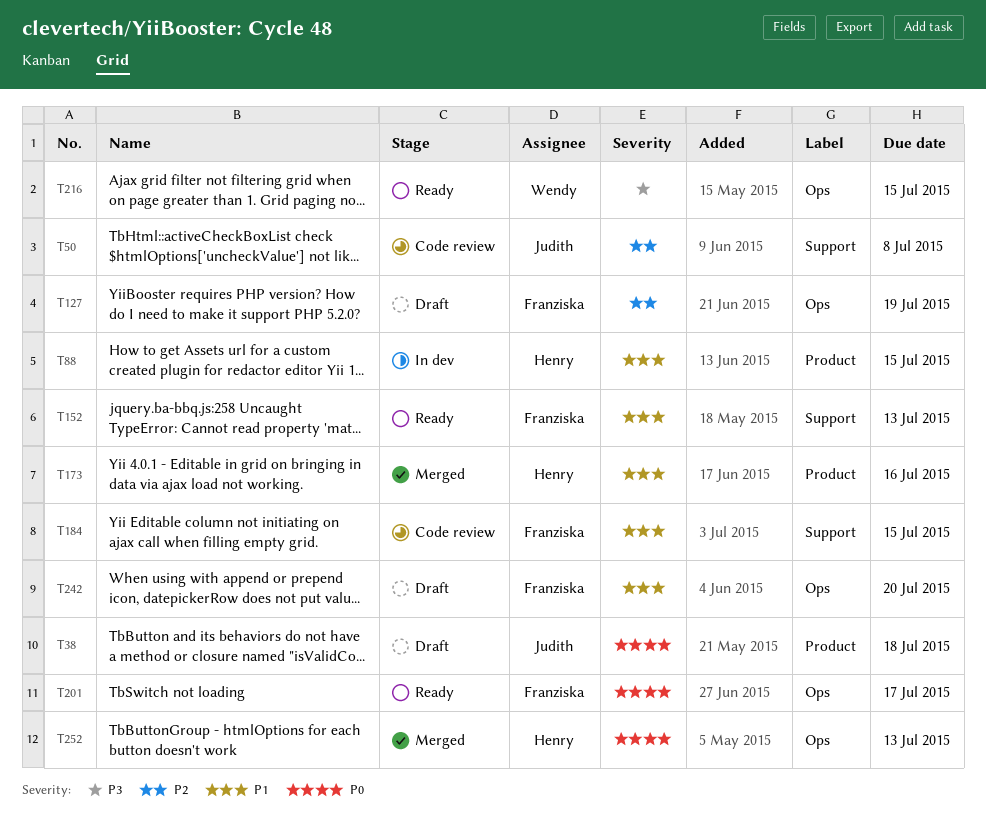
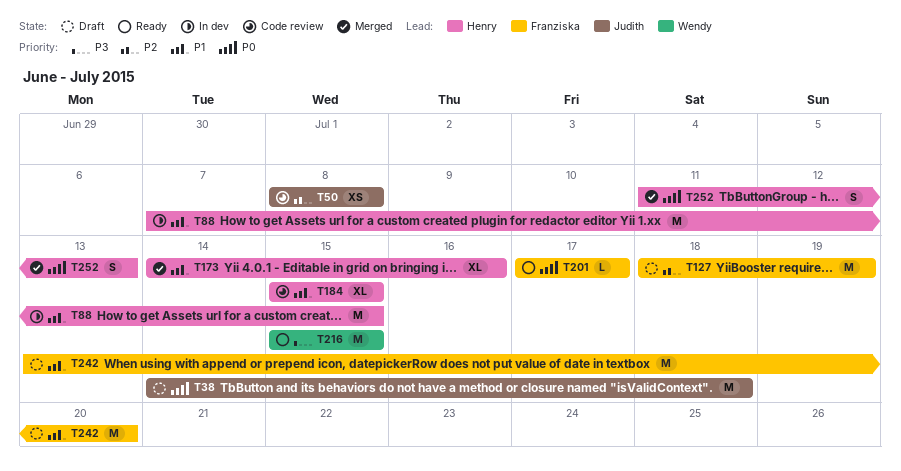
T152: present -> none
T184, owner: Franziska -> Henry

